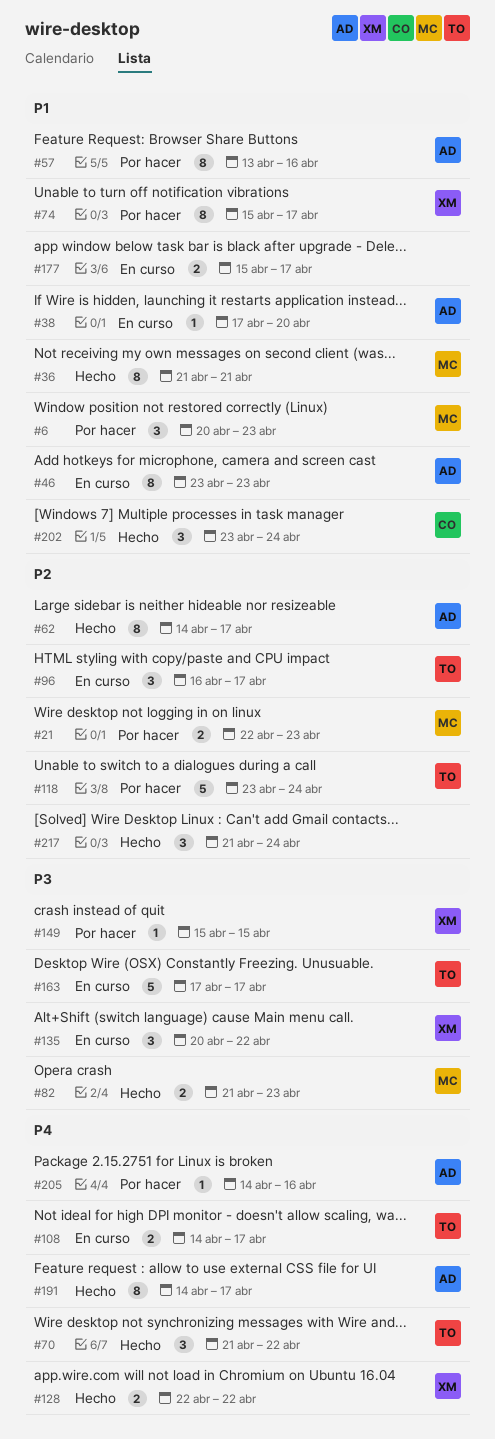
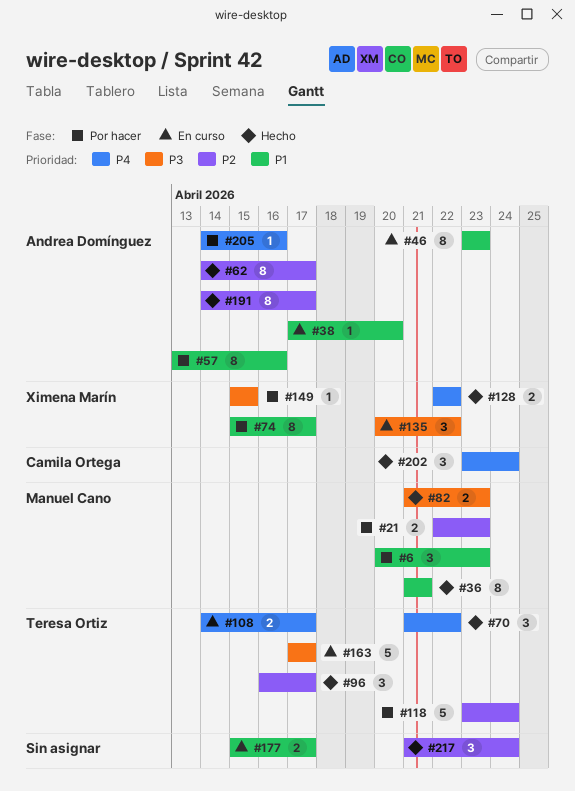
#96, status: En curso -> Hecho
#191, priority: P4 -> P2
#202, priority: P1 -> P4

